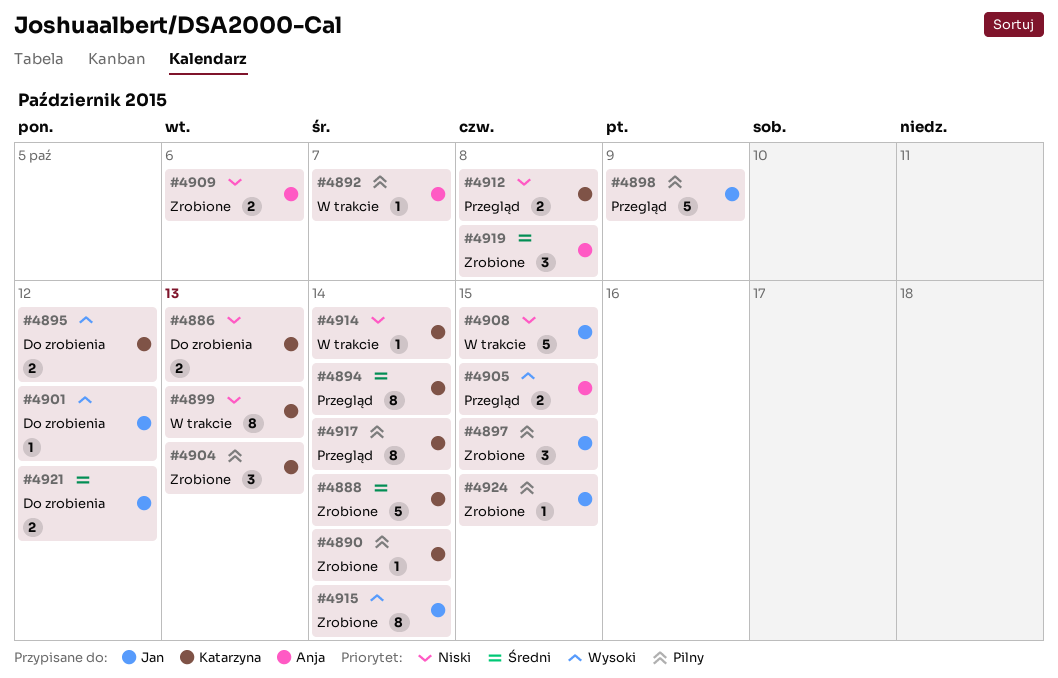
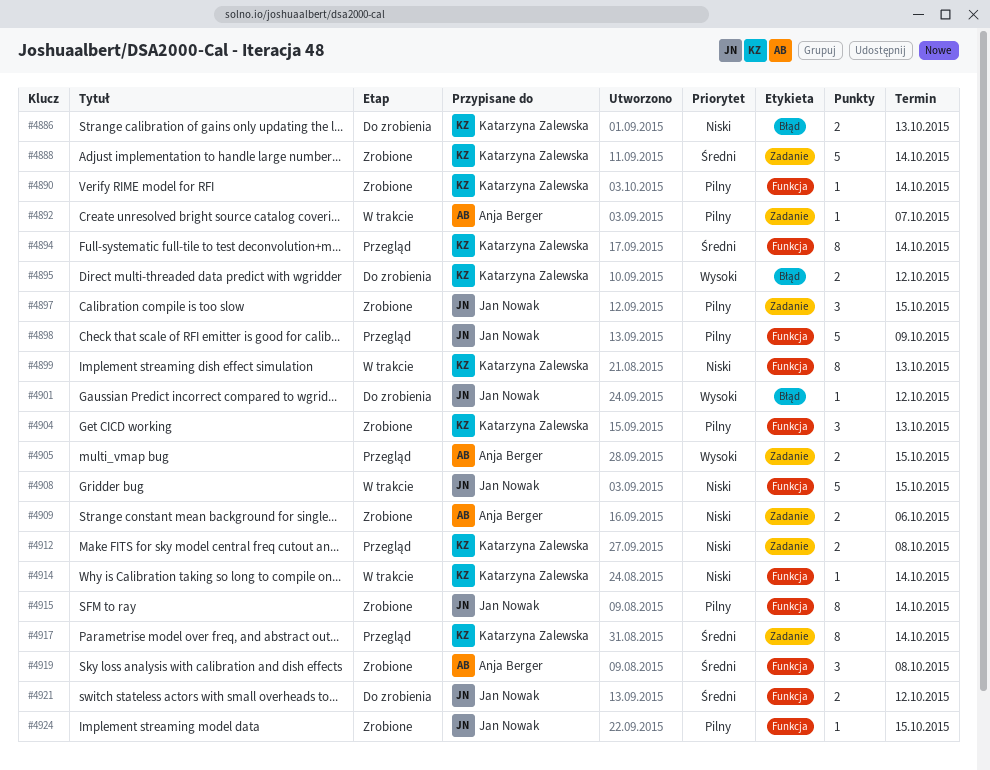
#4915, priority: Wysoki -> Pilny
#4917, priority: Pilny -> Średni

